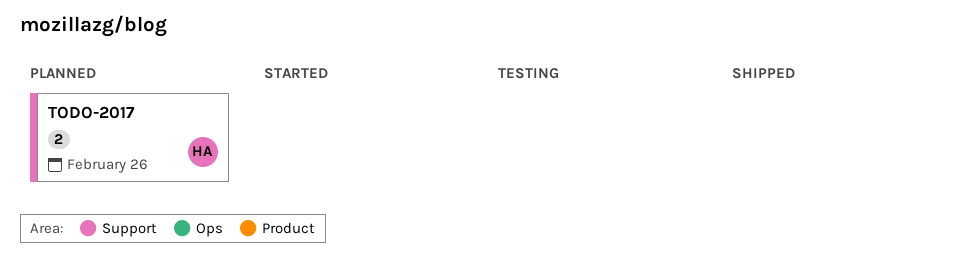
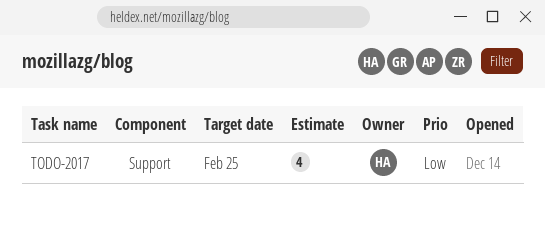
TODO-2017, estimate: 2 -> 4
TODO-2017, due: Feb 26 -> Feb 25

